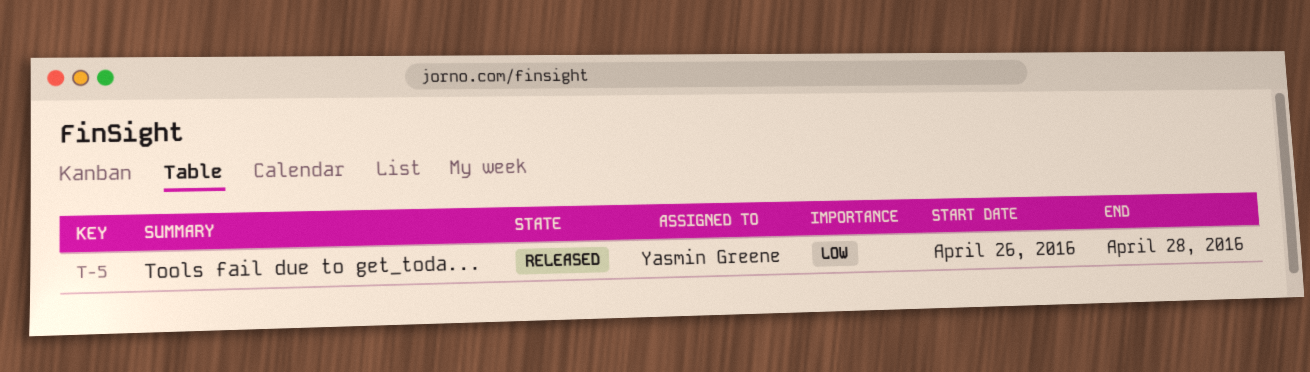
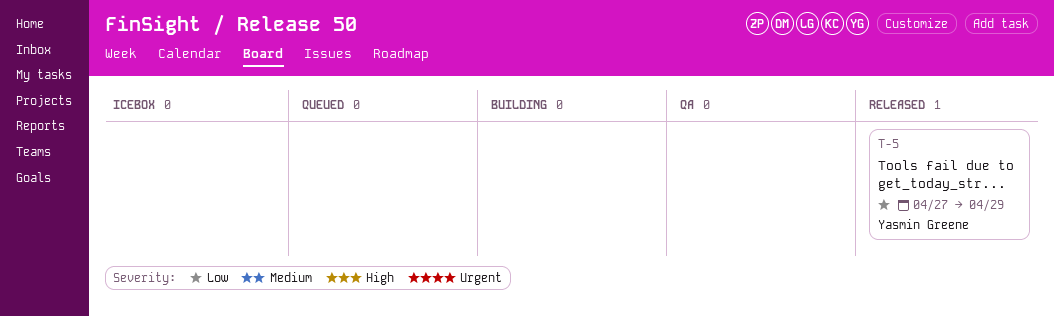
T-5, start: Apr 26 -> Apr 27
T-5, due: Apr 28 -> Apr 29

